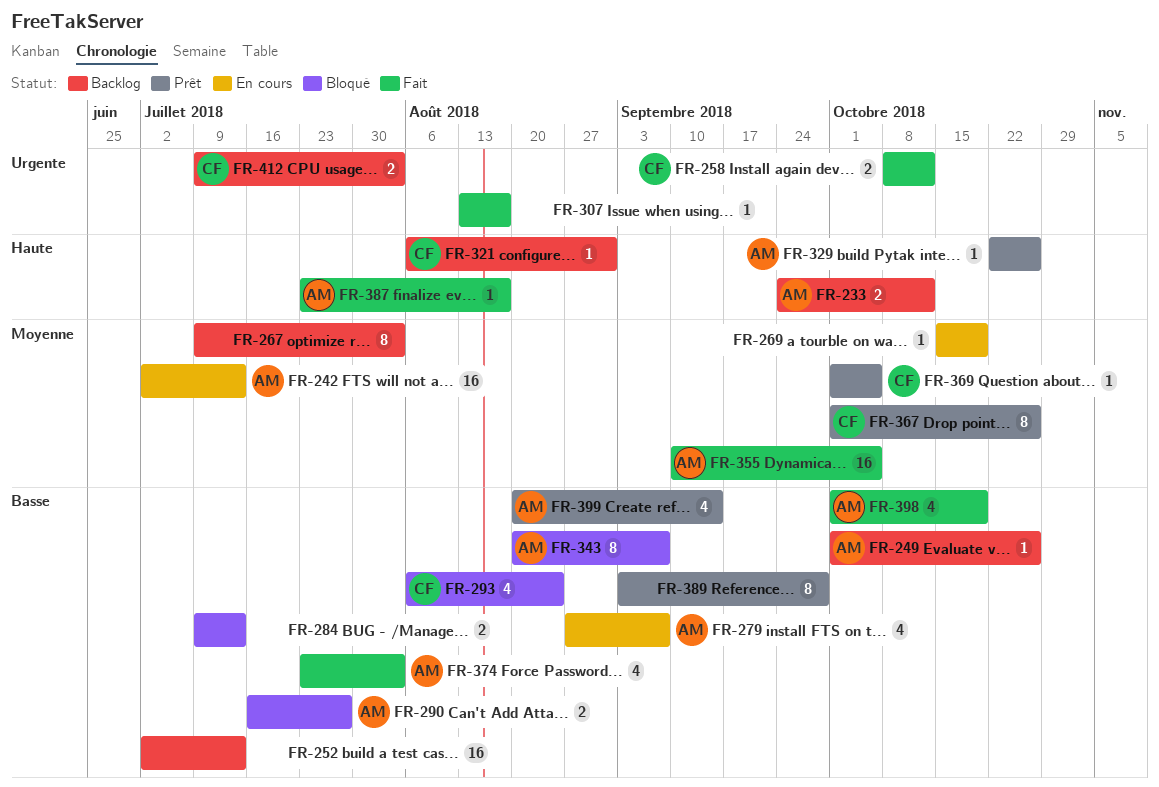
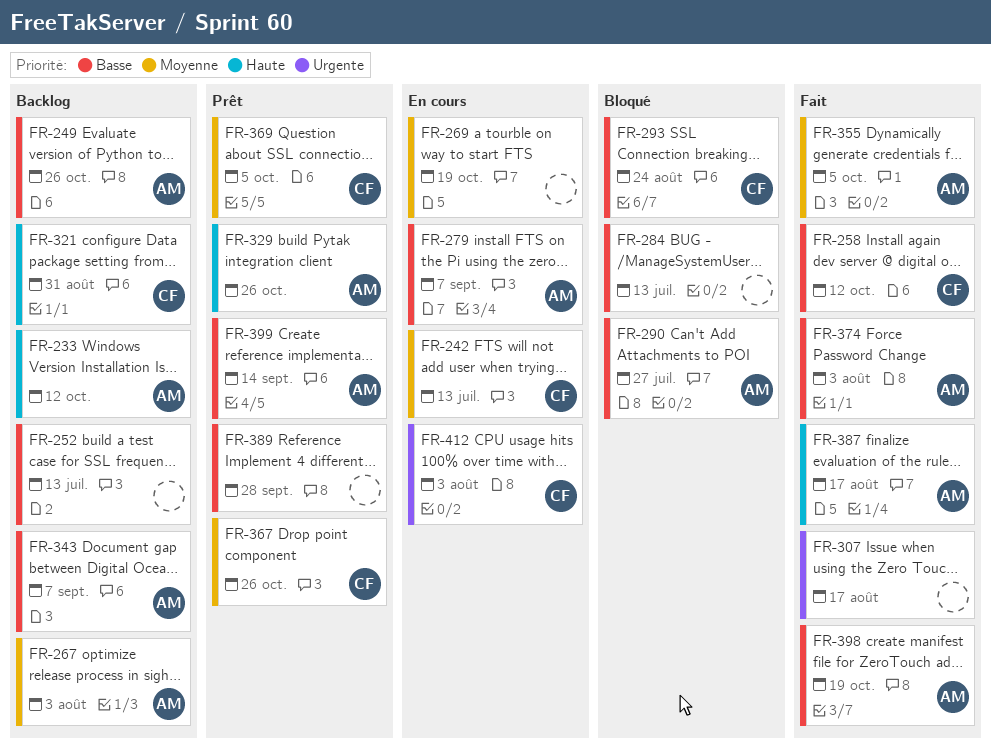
FR-242, owner: AM -> CF
FR-258, priority: Urgente -> Basse
FR-267, owner: none -> AM
FR-343, status: Bloqué -> Backlog
FR-412, status: Backlog -> En cours

